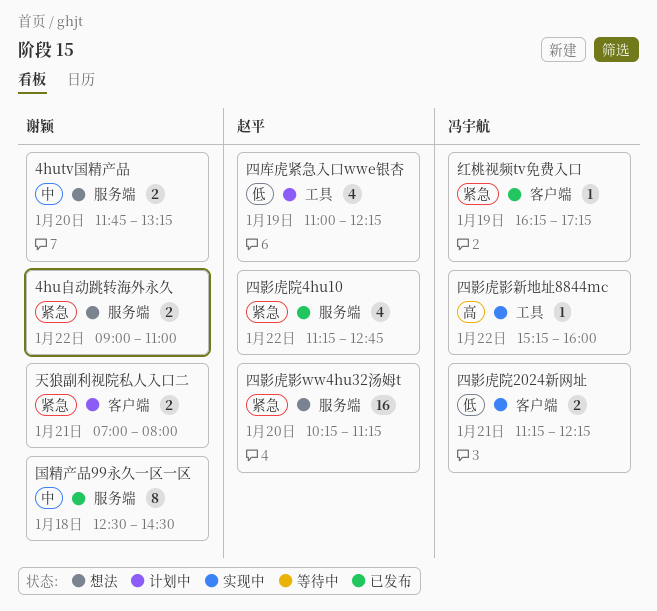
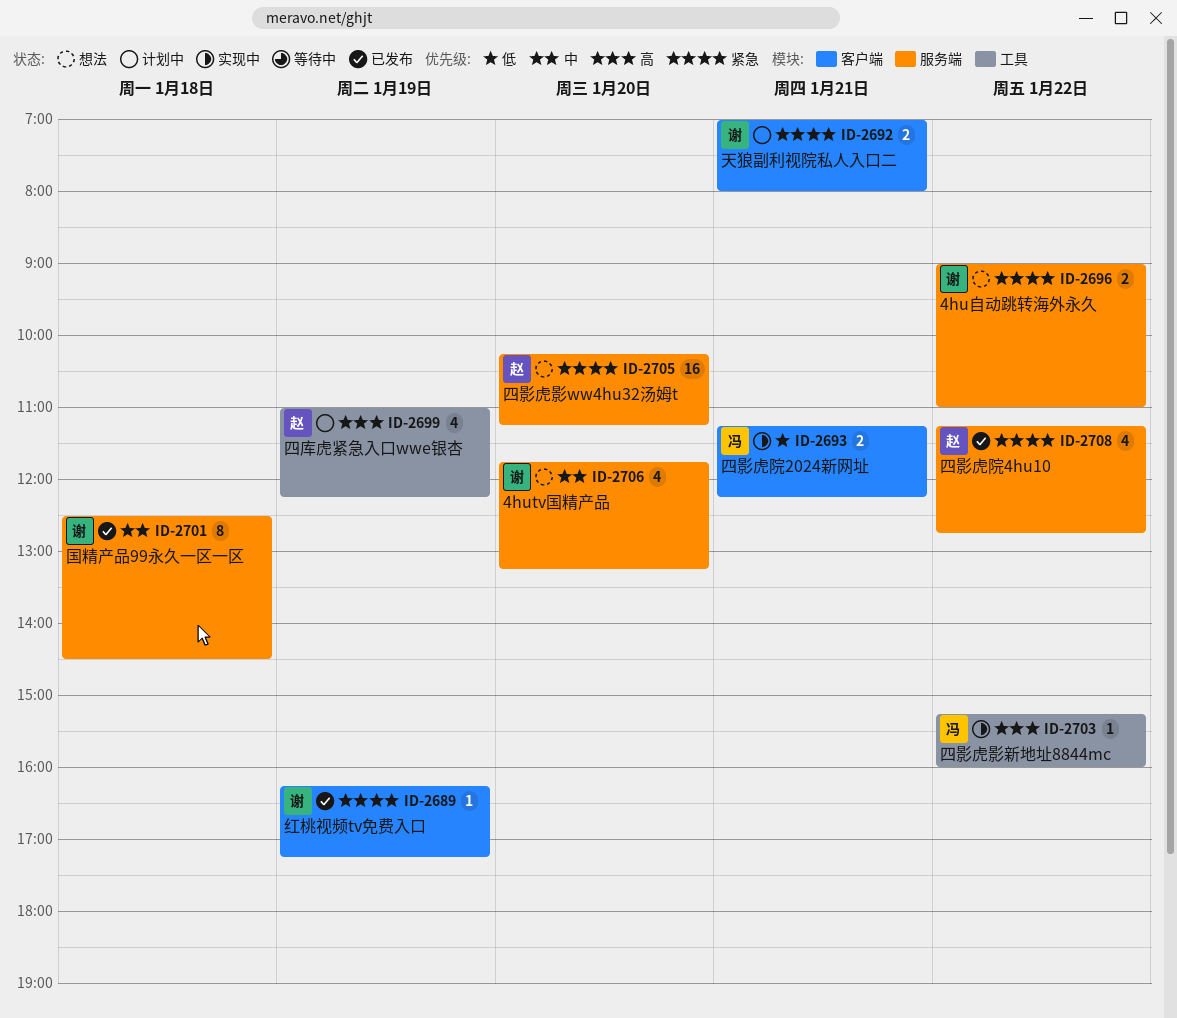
4hutv国精产品, estimate: 2 -> 4
四库虎紧急入口wwe银杏, priority: 低 -> 高
红桃视频tv免费入口, owner: 冯宇航 -> 谢颖

